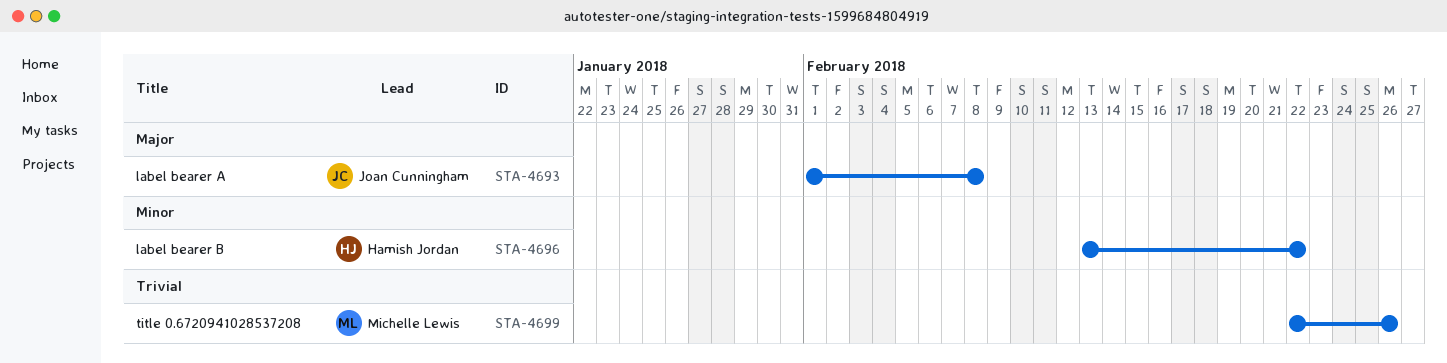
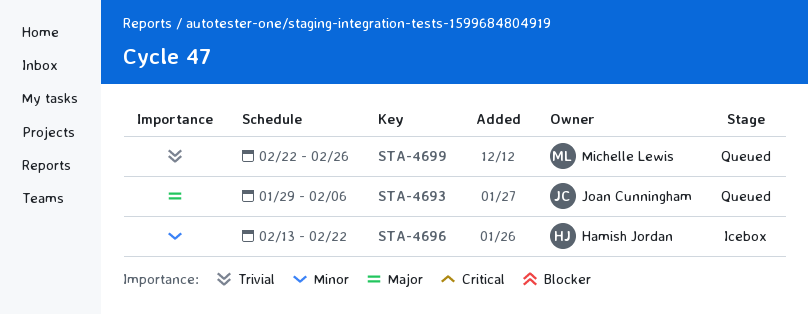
STA-4693, start: Feb 1 -> Jan 29
STA-4693, due: Feb 8 -> Feb 6

